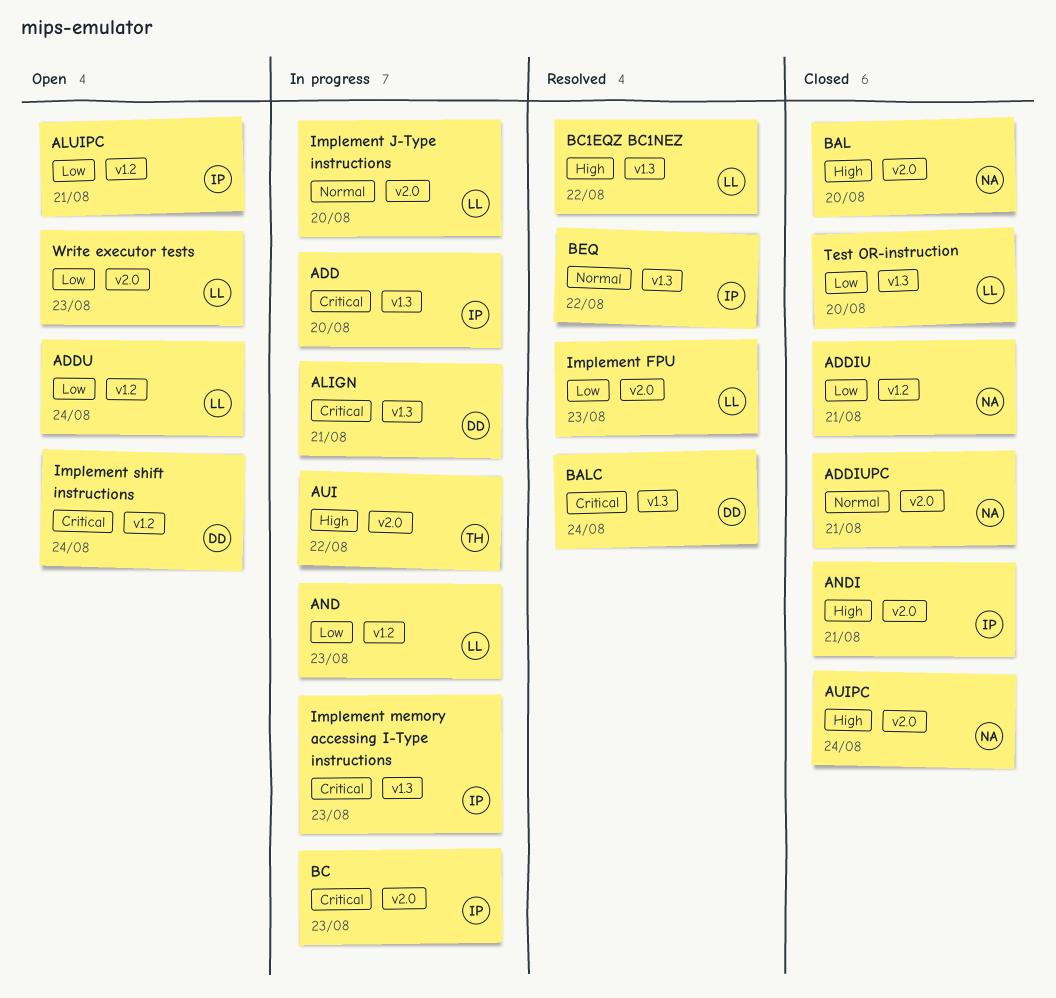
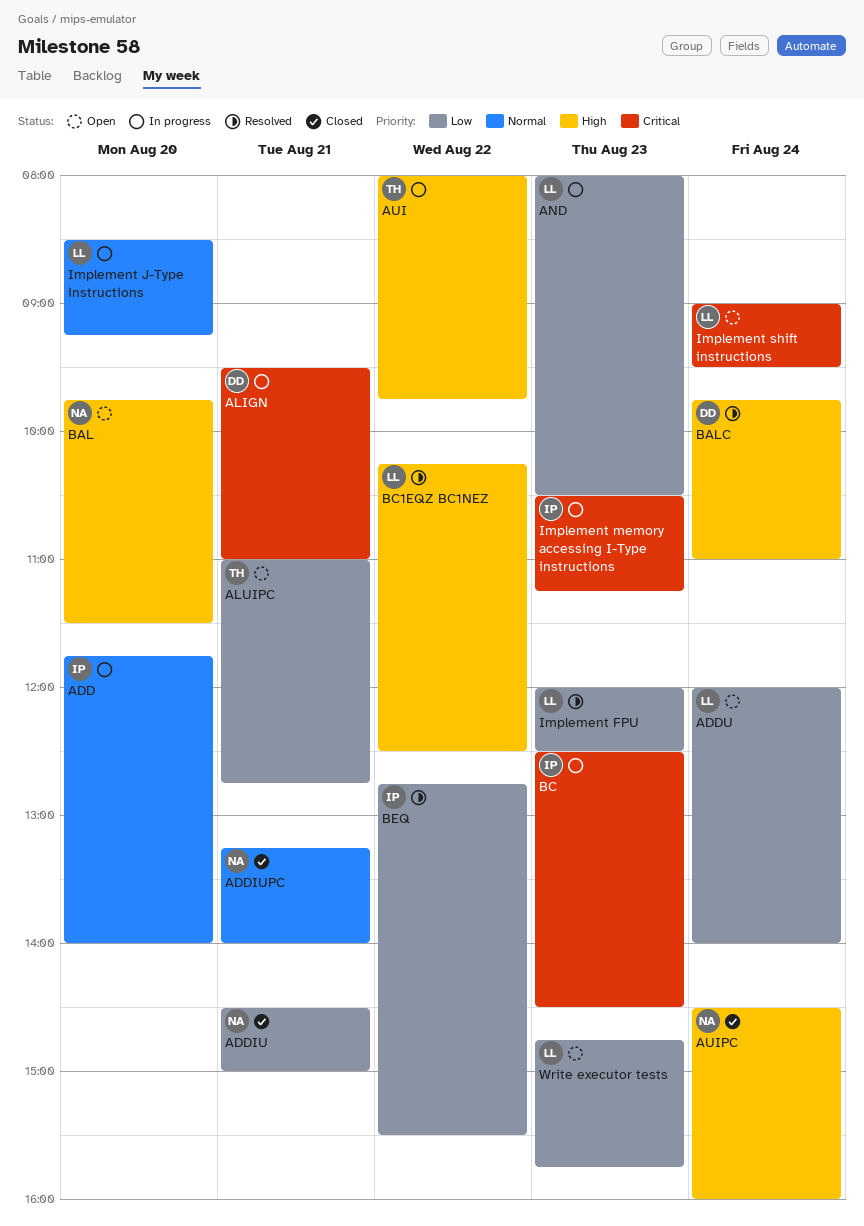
ADD, priority: Critical -> Normal
ALUIPC, owner: IP -> TH
ANDI: present -> none
BAL, status: Closed -> Open
BALC, priority: Critical -> High
BEQ, priority: Normal -> Low
Implement shift instructions, owner: DD -> LL
Test OR-instruction: present -> none

